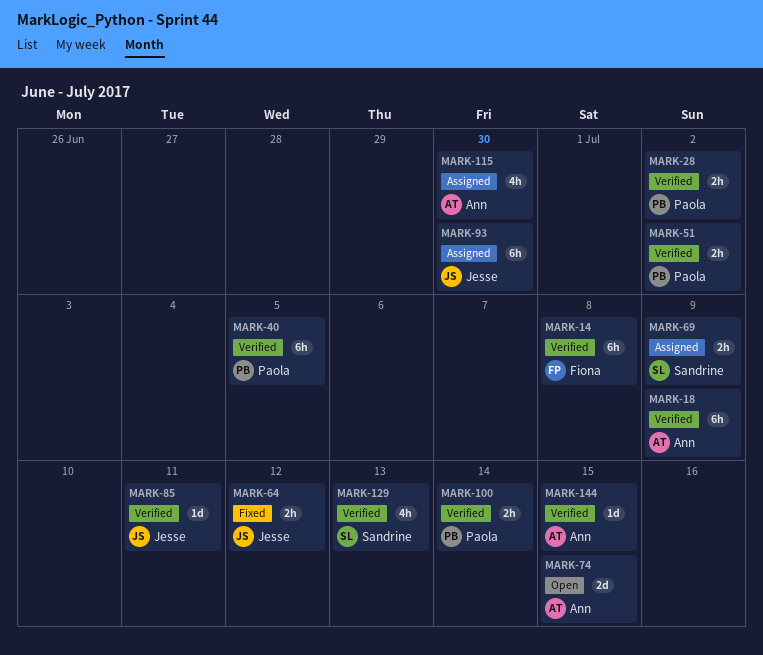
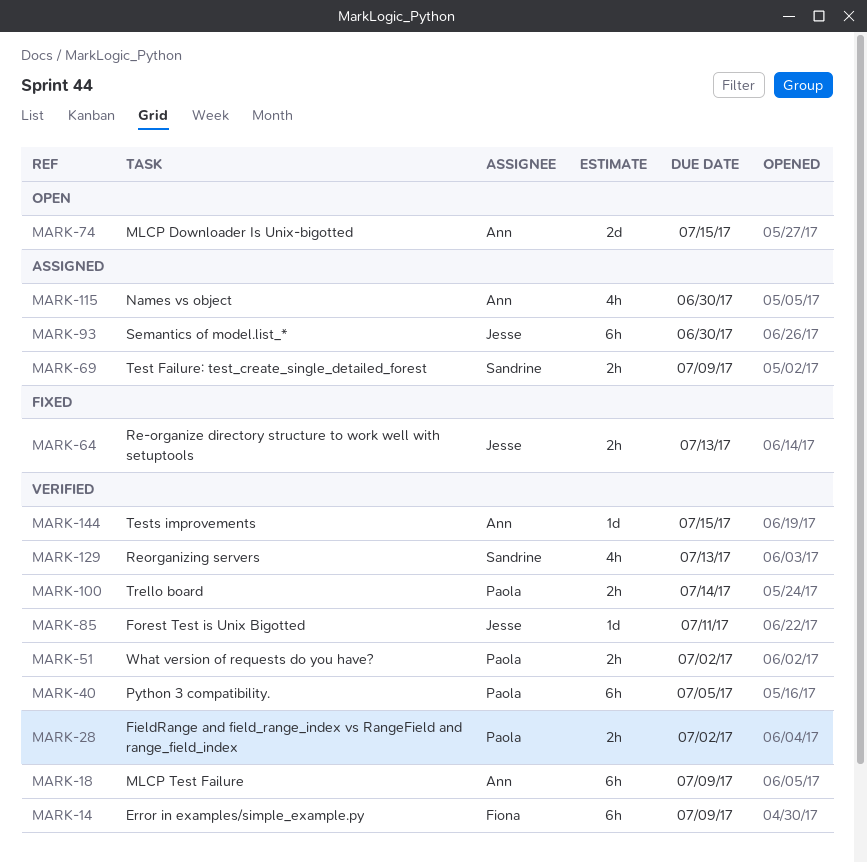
MARK-14, due: Jul 8 -> Jul 9
MARK-64, due: Jul 12 -> Jul 13

